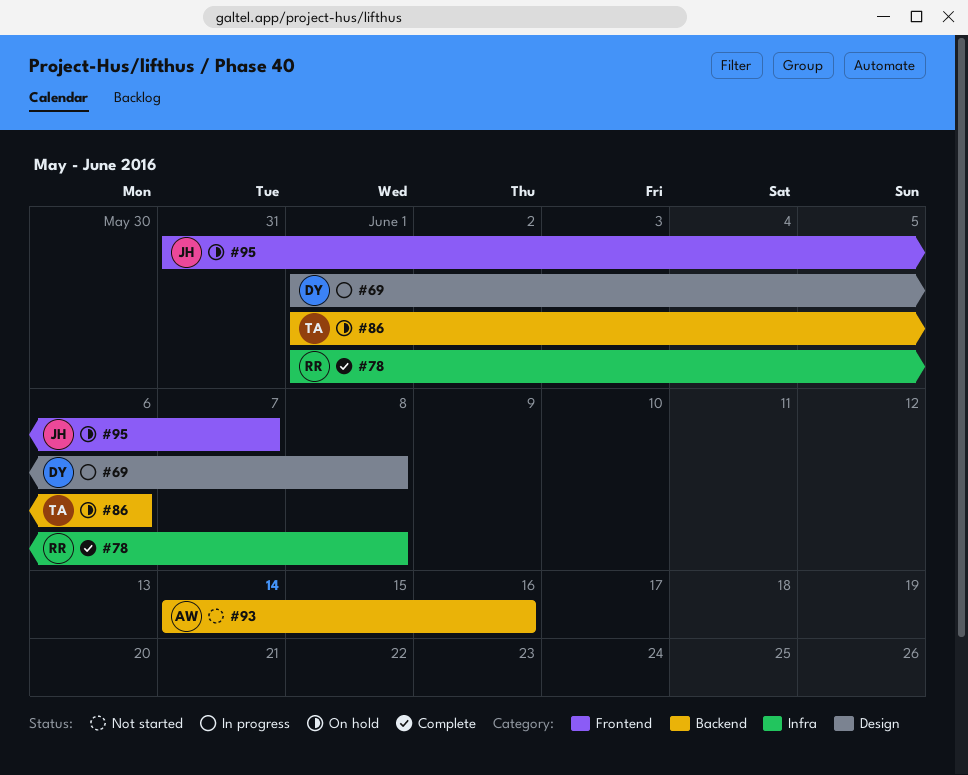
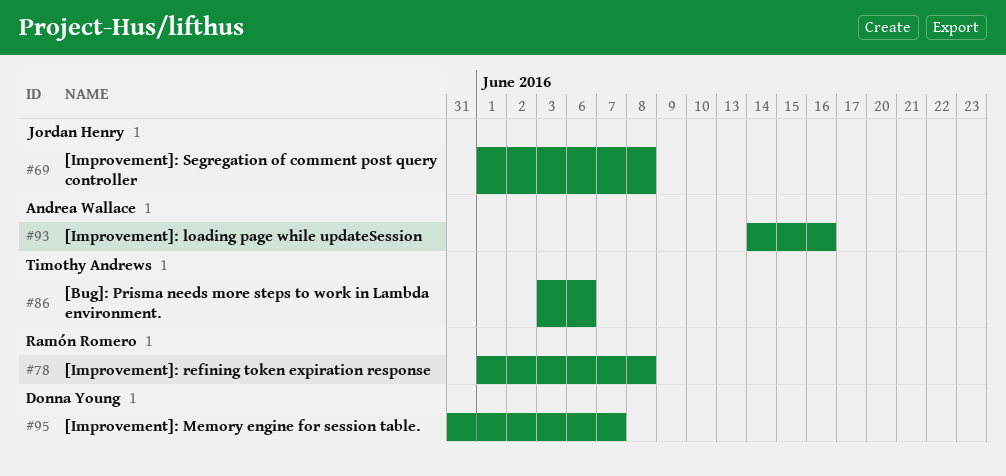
#69, owner: Donna Young -> Jordan Henry
#86, start: Jun 1 -> Jun 3
#95, owner: Jordan Henry -> Donna Young

